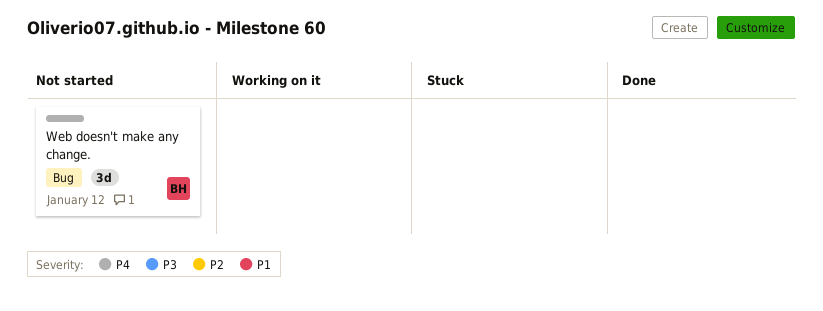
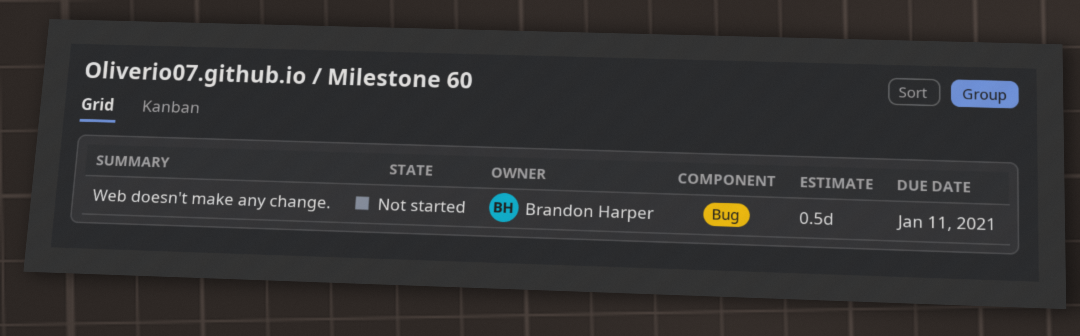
Web doesn't make any change., estimate: 3d -> 0.5d
Web doesn't make any change., due: Jan 12 -> Jan 11

